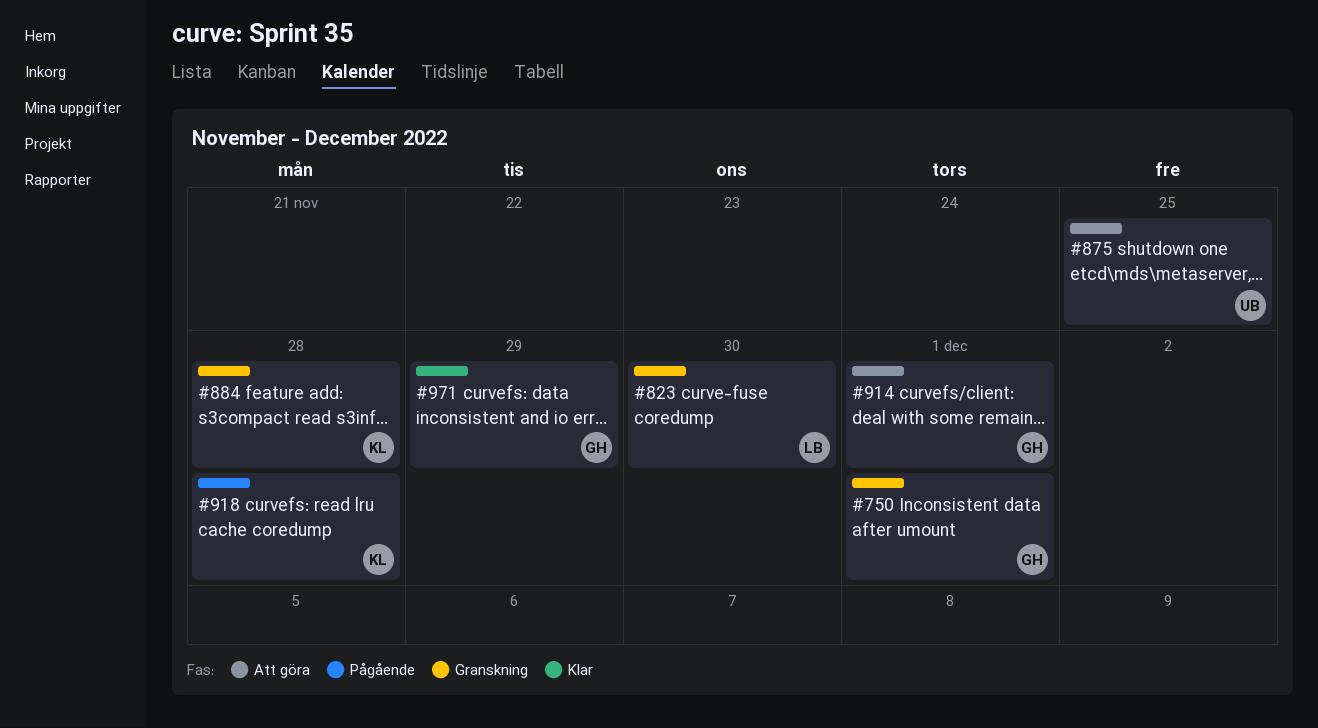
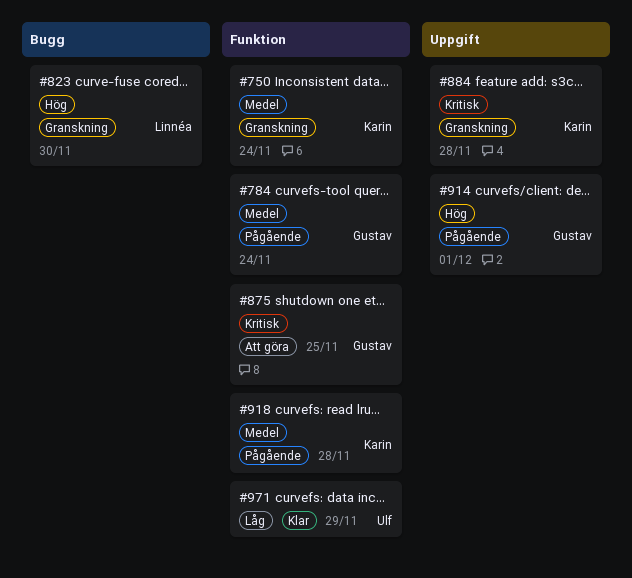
#750, owner: Gustav -> Karin
#750, due: Dec 1 -> Nov 24
#784: none -> present
#875, owner: Ulf -> Gustav
#914, status: Att göra -> Pågående
#971, owner: Gustav -> Ulf

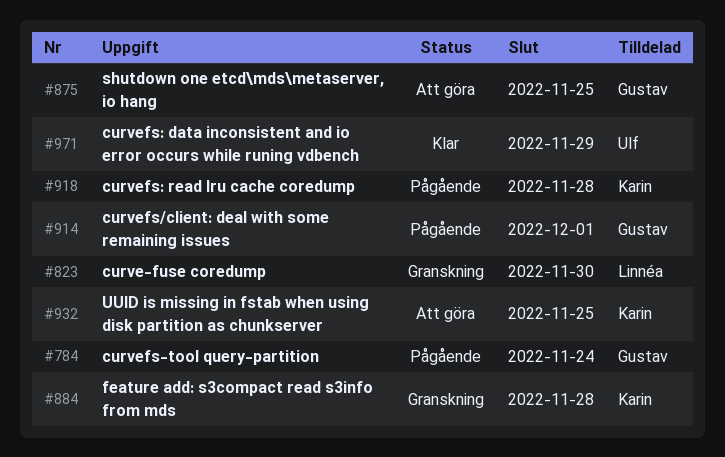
#750: present -> none
#932: none -> present

